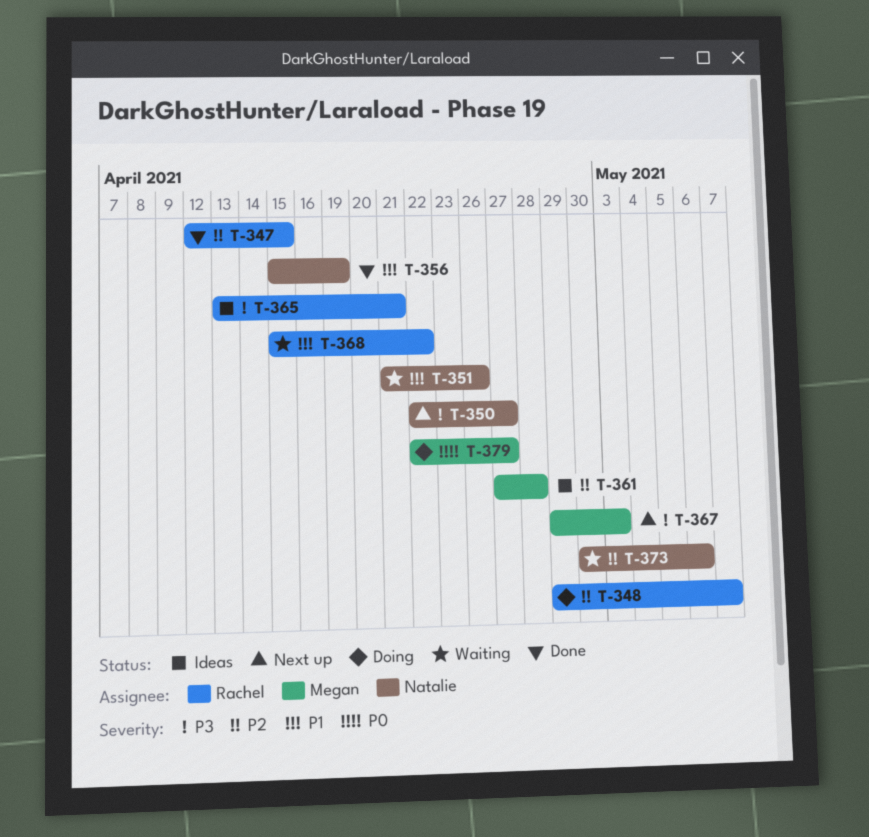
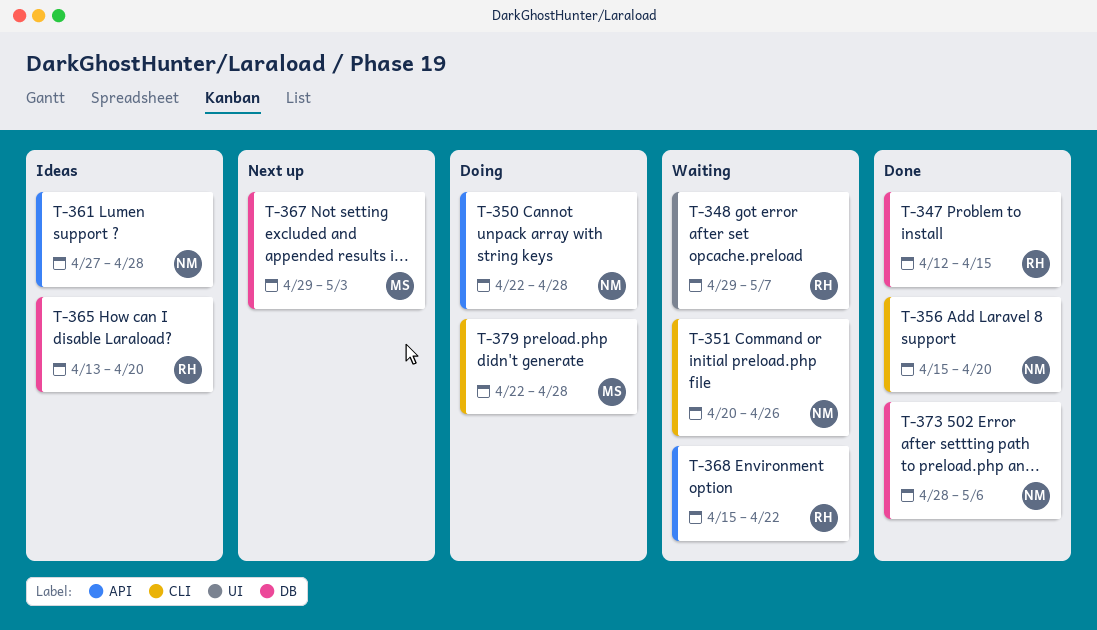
T-348, status: Doing -> Waiting
T-350, status: Next up -> Doing
T-350, due: Apr 27 -> Apr 28
T-351, start: Apr 21 -> Apr 20
T-356, due: Apr 19 -> Apr 20
T-361, owner: Megan -> Natalie
T-365, due: Apr 21 -> Apr 20
T-373, status: Waiting -> Done
T-373, start: Apr 30 -> Apr 28
T-379, due: Apr 27 -> Apr 28

